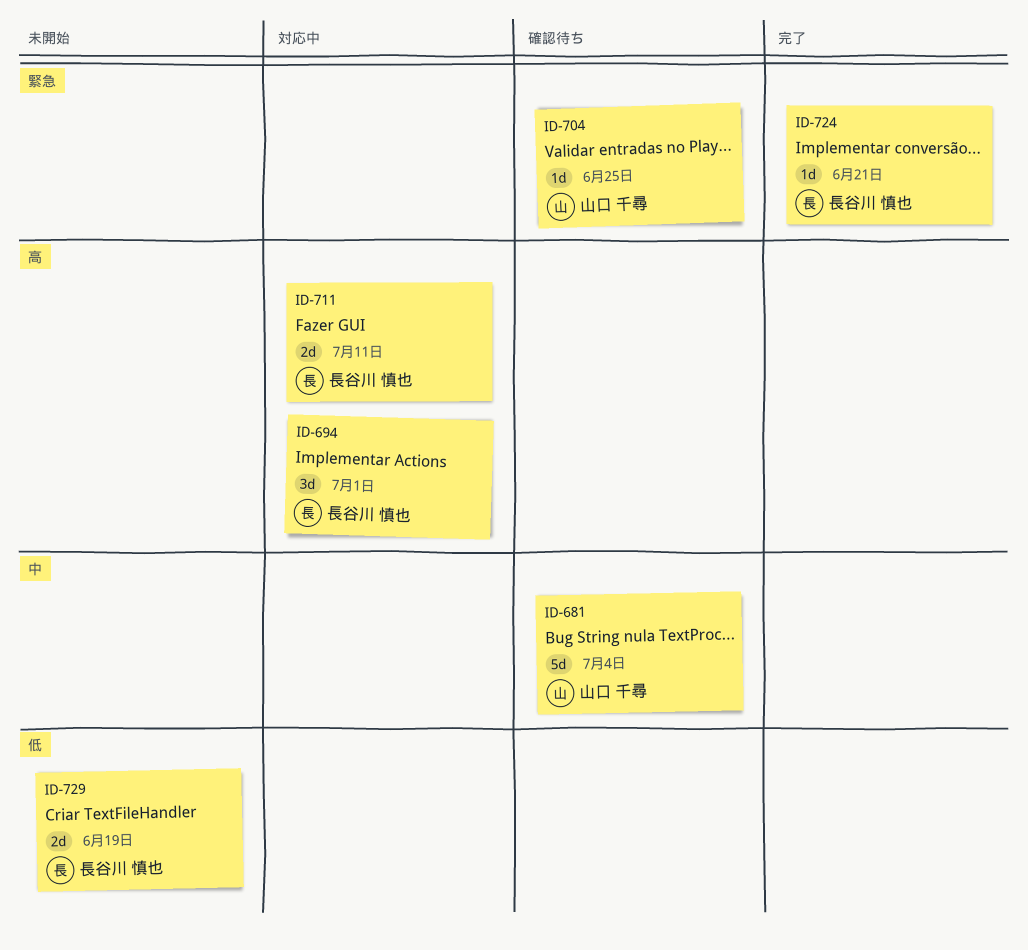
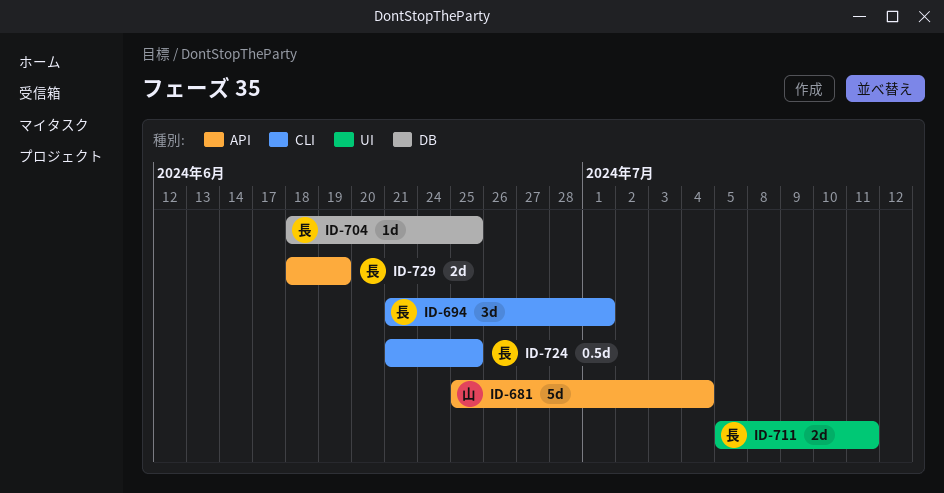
ID-704, owner: 山口 千尋 -> 長谷川 慎也
ID-724, estimate: 1d -> 0.5d
ID-724, due: Jun 21 -> Jun 25

